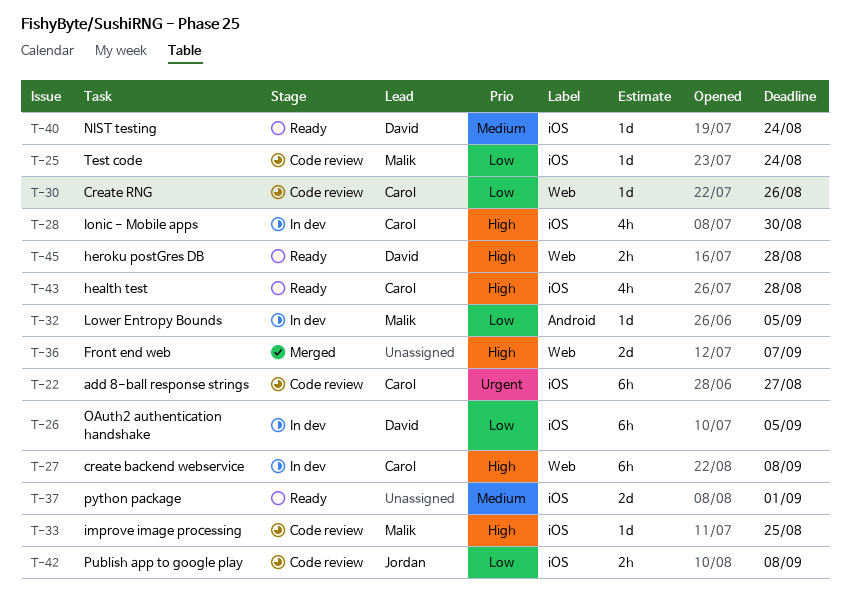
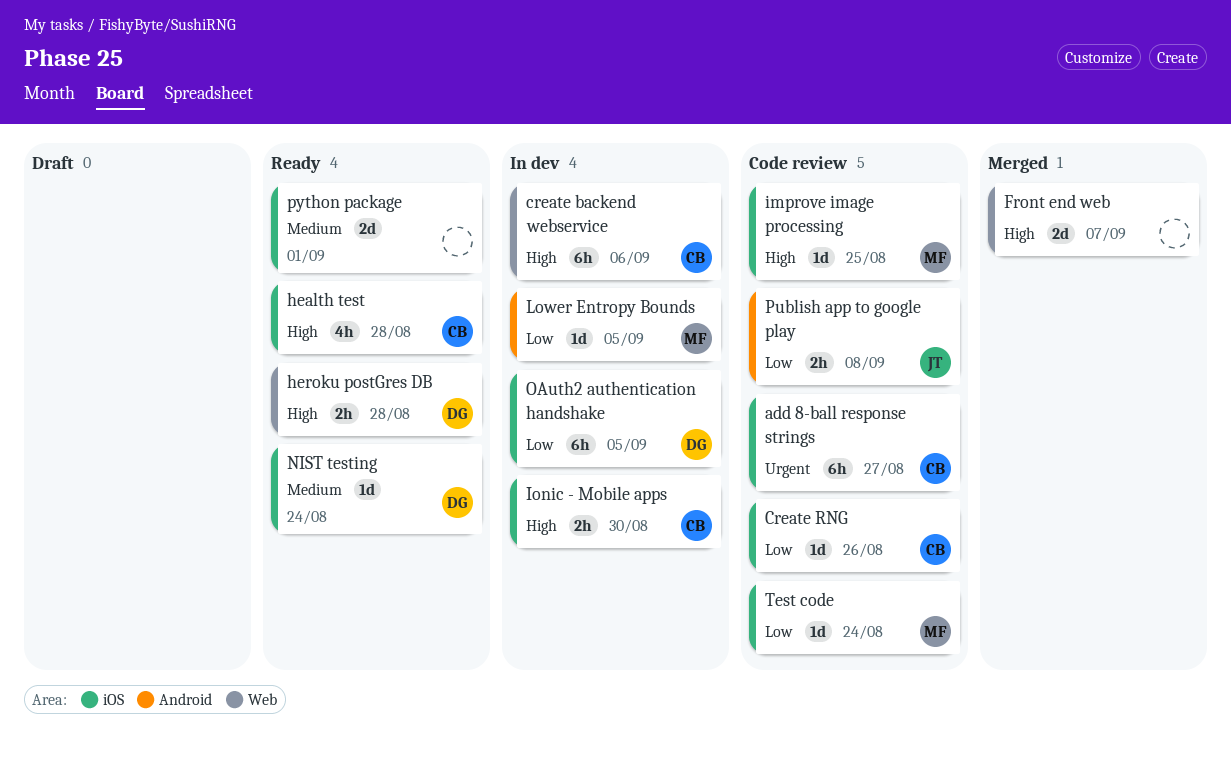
create backend webservice, due: Sep 8 -> Sep 6
Create RNG, label: Web -> iOS
Ionic - Mobile apps, estimate: 4h -> 2h
Publish app to google play, label: iOS -> Android

